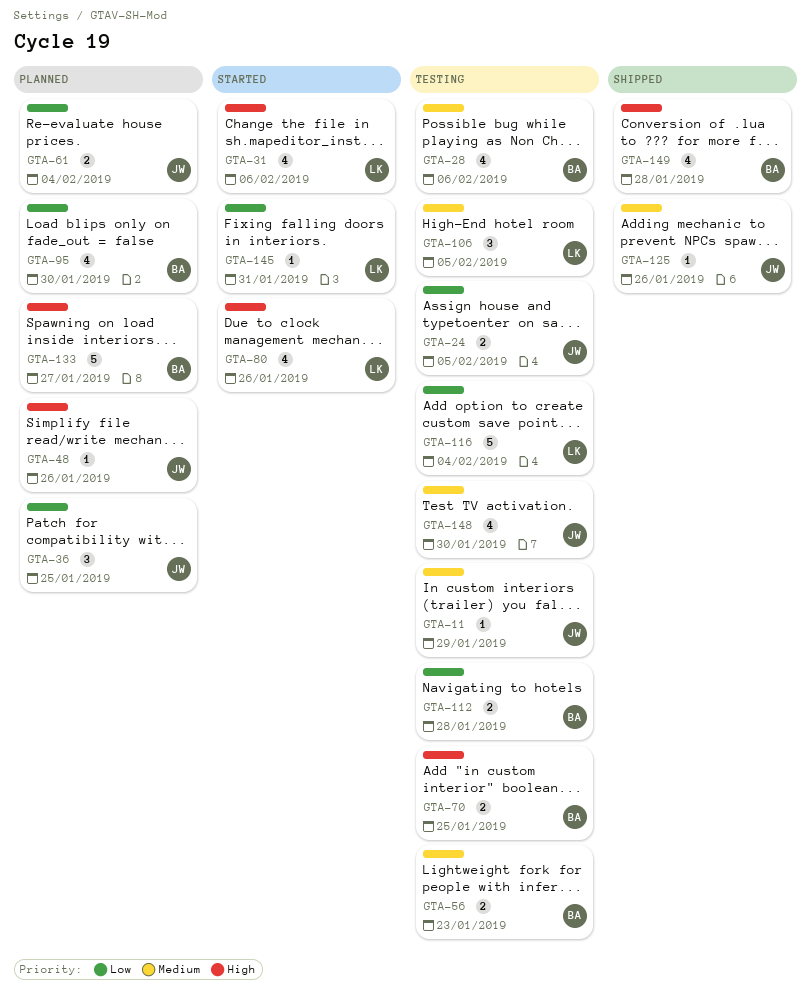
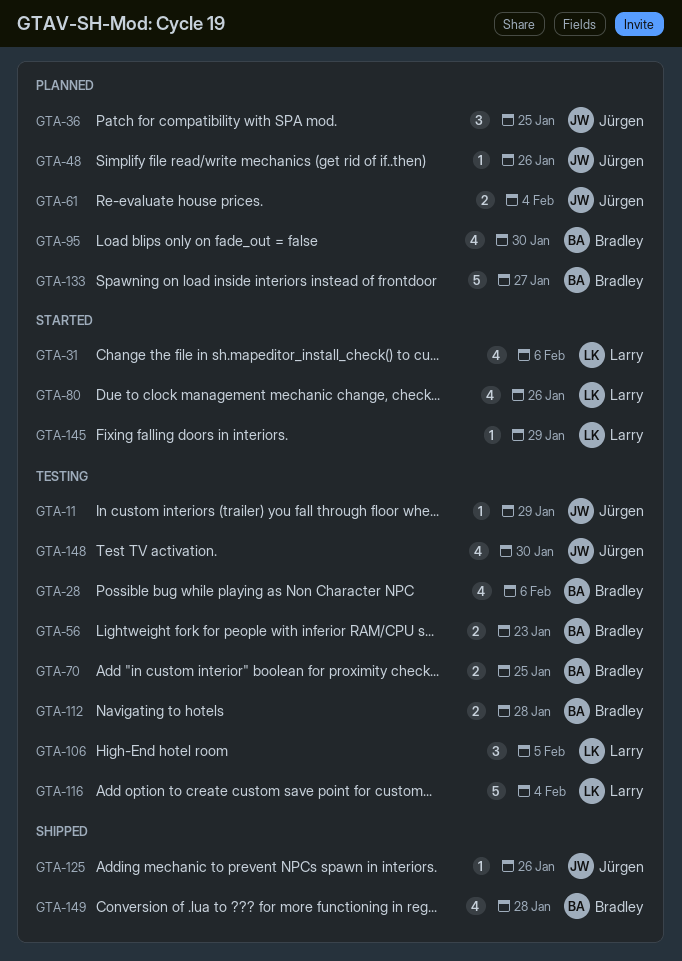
GTA-24: present -> none
GTA-145, due: Jan 31 -> Jan 29

